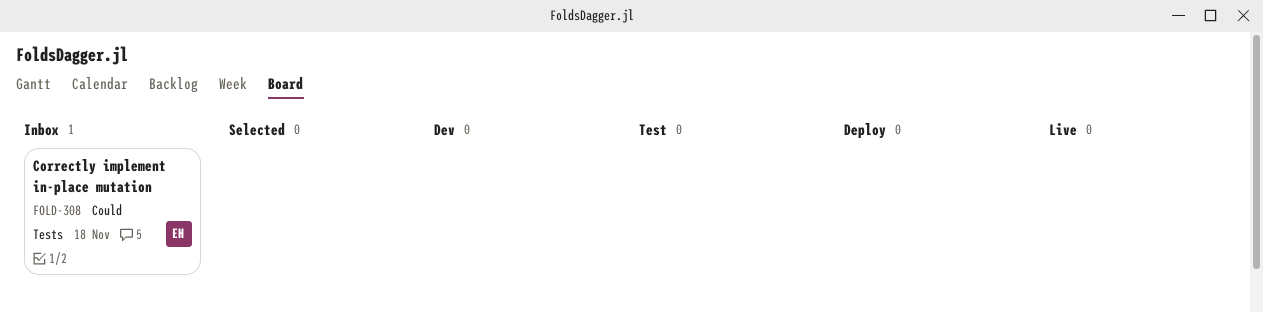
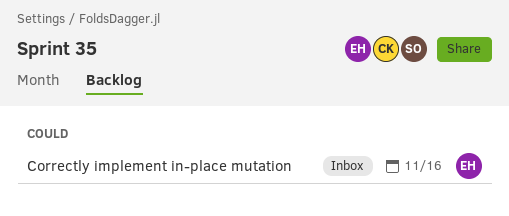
Correctly implement in-place mutation, due: Nov 18 -> Nov 16

